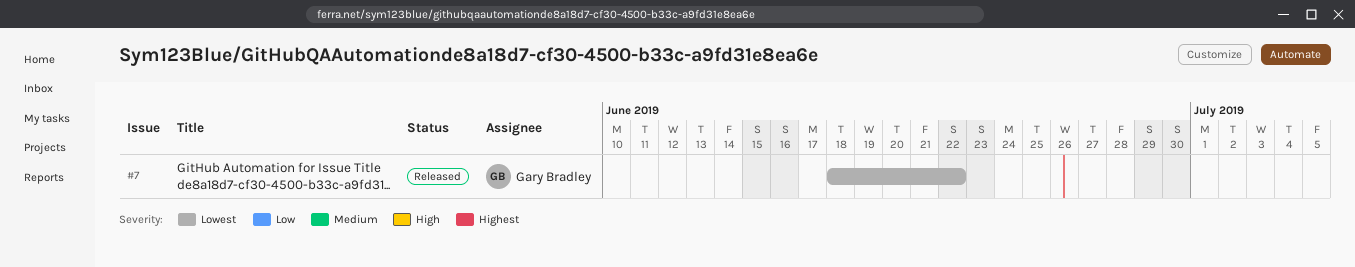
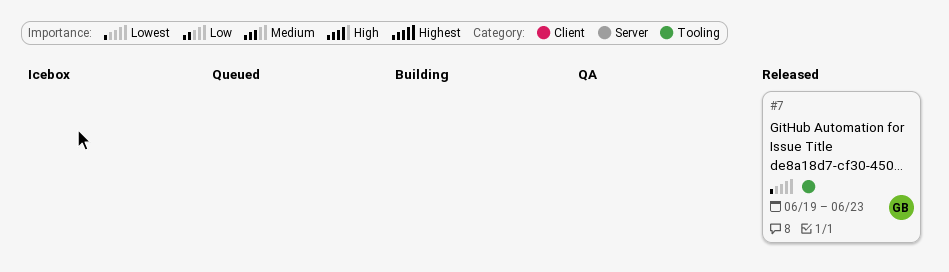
#7, start: Jun 18 -> Jun 19
#7, due: Jun 22 -> Jun 23

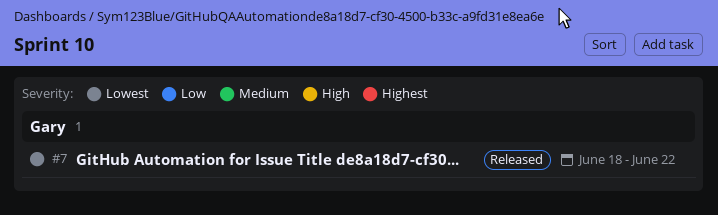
#7, start: Jun 19 -> Jun 18
#7, due: Jun 23 -> Jun 22

